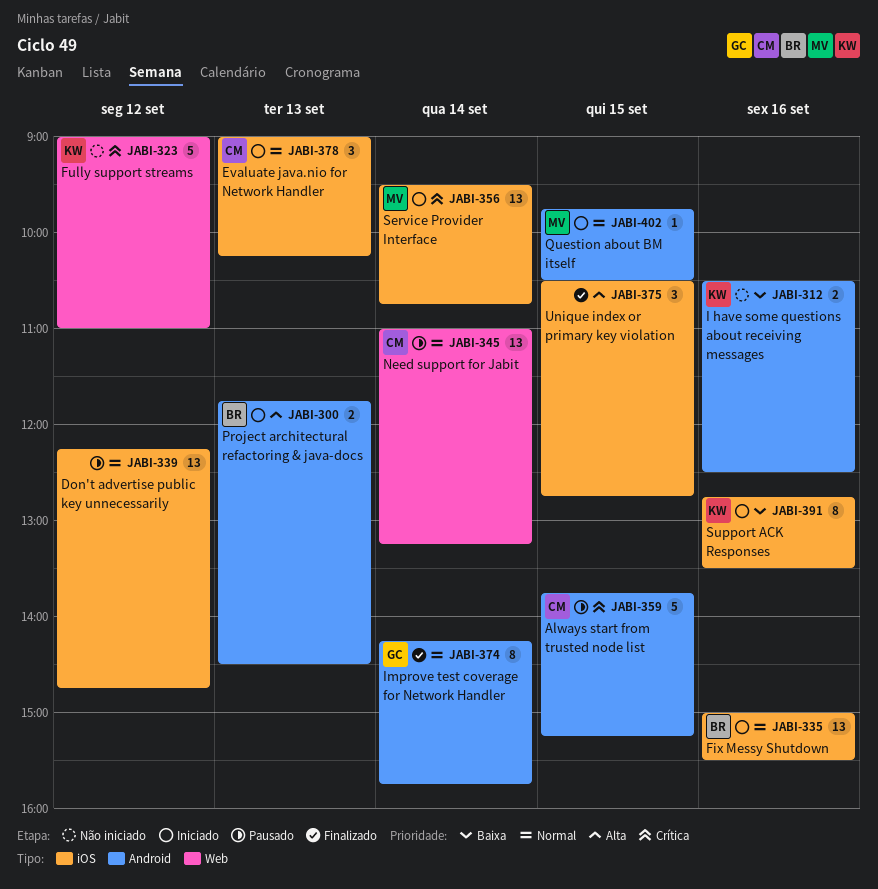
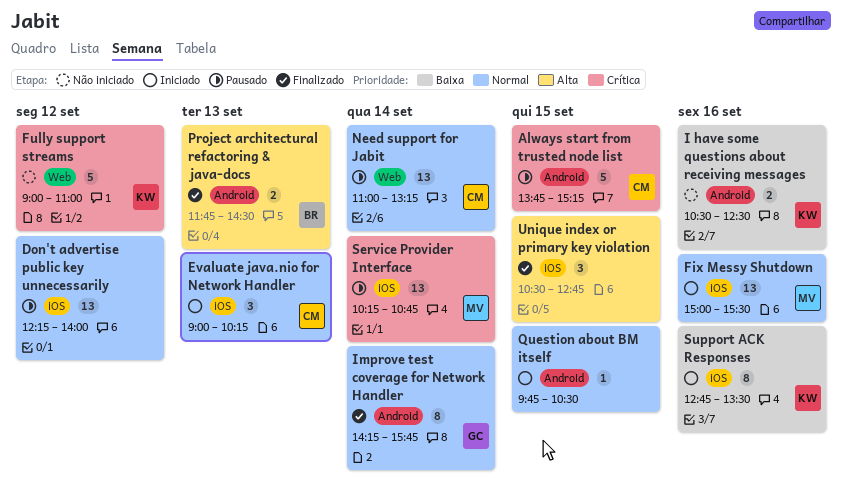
Don't advertise public key unnecessarily, ends: 14:45 -> 14:00
Fix Messy Shutdown, owner: BR -> MV
Project architectural refactoring & java-docs, status: Iniciado -> Finalizado
Question about BM itself, owner: MV -> none
Service Provider Interface, status: Iniciado -> Pausado
Service Provider Interface, begins: 09:30 -> 10:15

